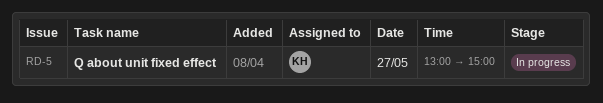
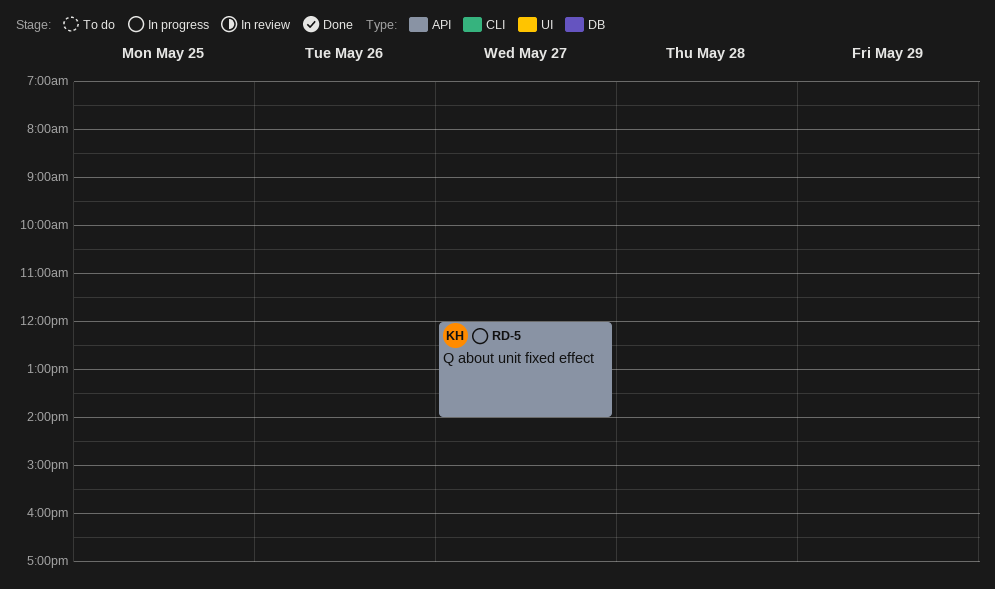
RD-5, begins: 13:00 -> 12:00
RD-5, ends: 15:00 -> 14:00

